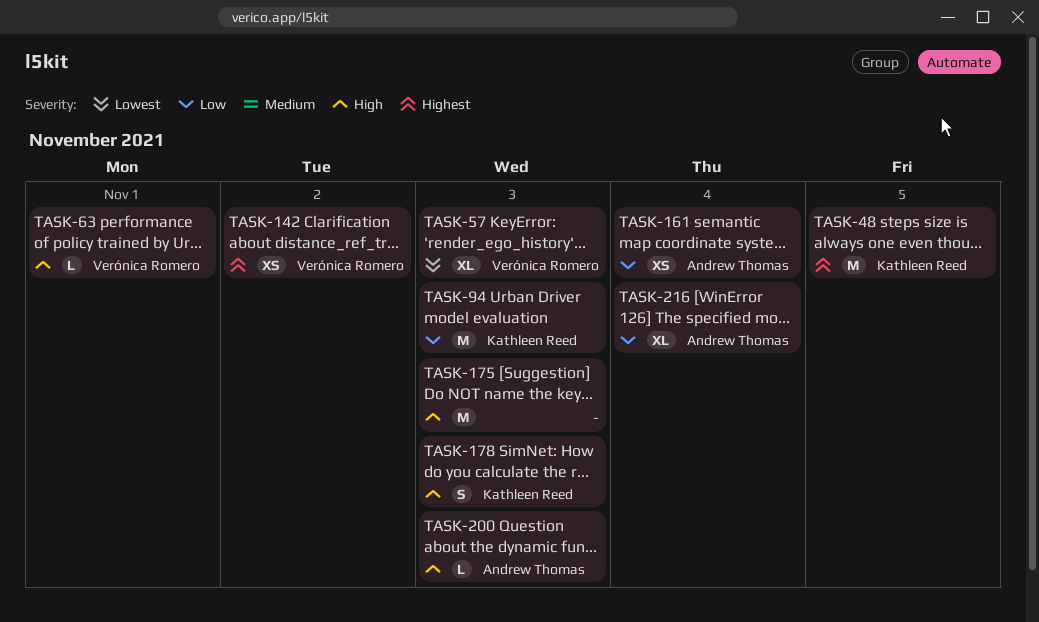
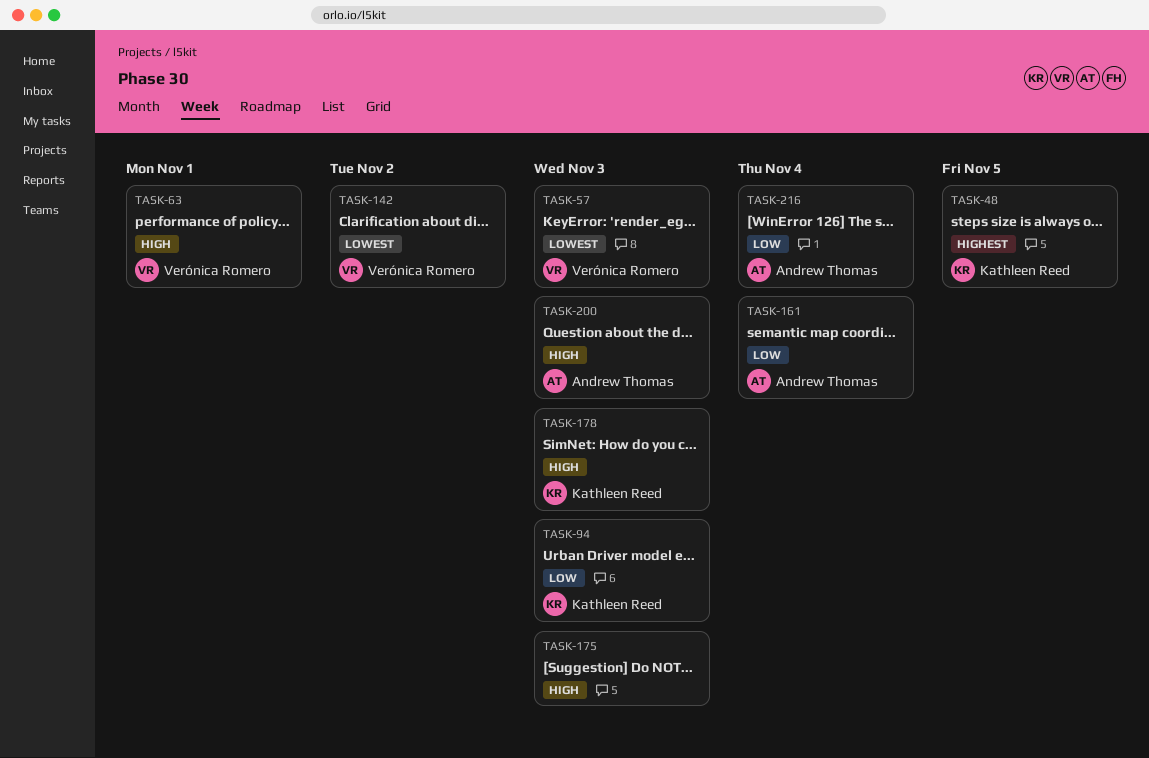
TASK-142, priority: Highest -> Lowest

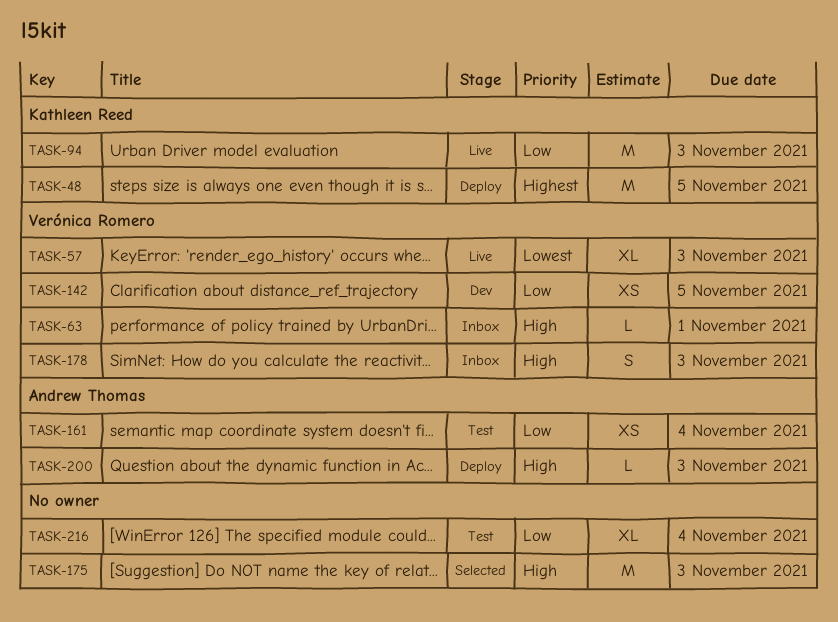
TASK-142, priority: Lowest -> Low
TASK-142, due: Nov 2 -> Nov 5
TASK-178, owner: Kathleen Reed -> Verónica Romero
TASK-216, owner: Andrew Thomas -> none

